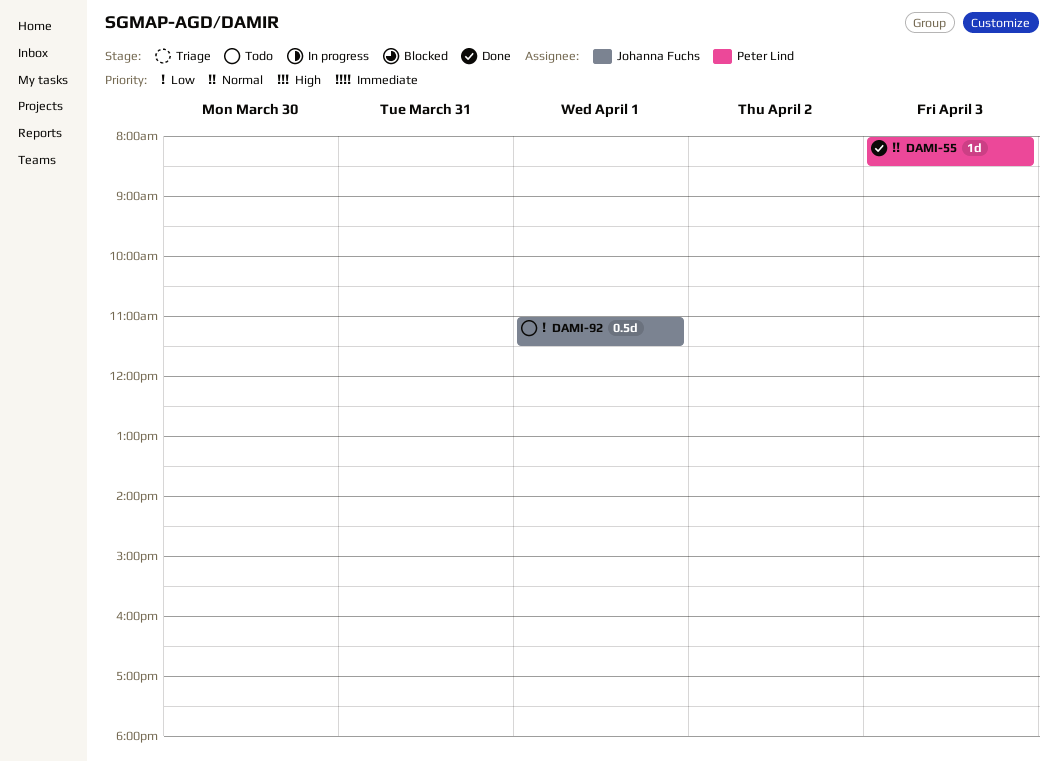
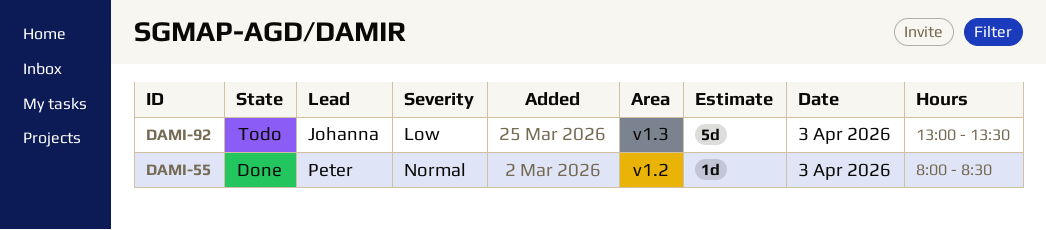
DAMI-92, estimate: 0.5d -> 5d
DAMI-92, day: Apr 1 -> Apr 3
DAMI-92, begins: 11:00 -> 13:00
DAMI-92, ends: 11:30 -> 13:30

